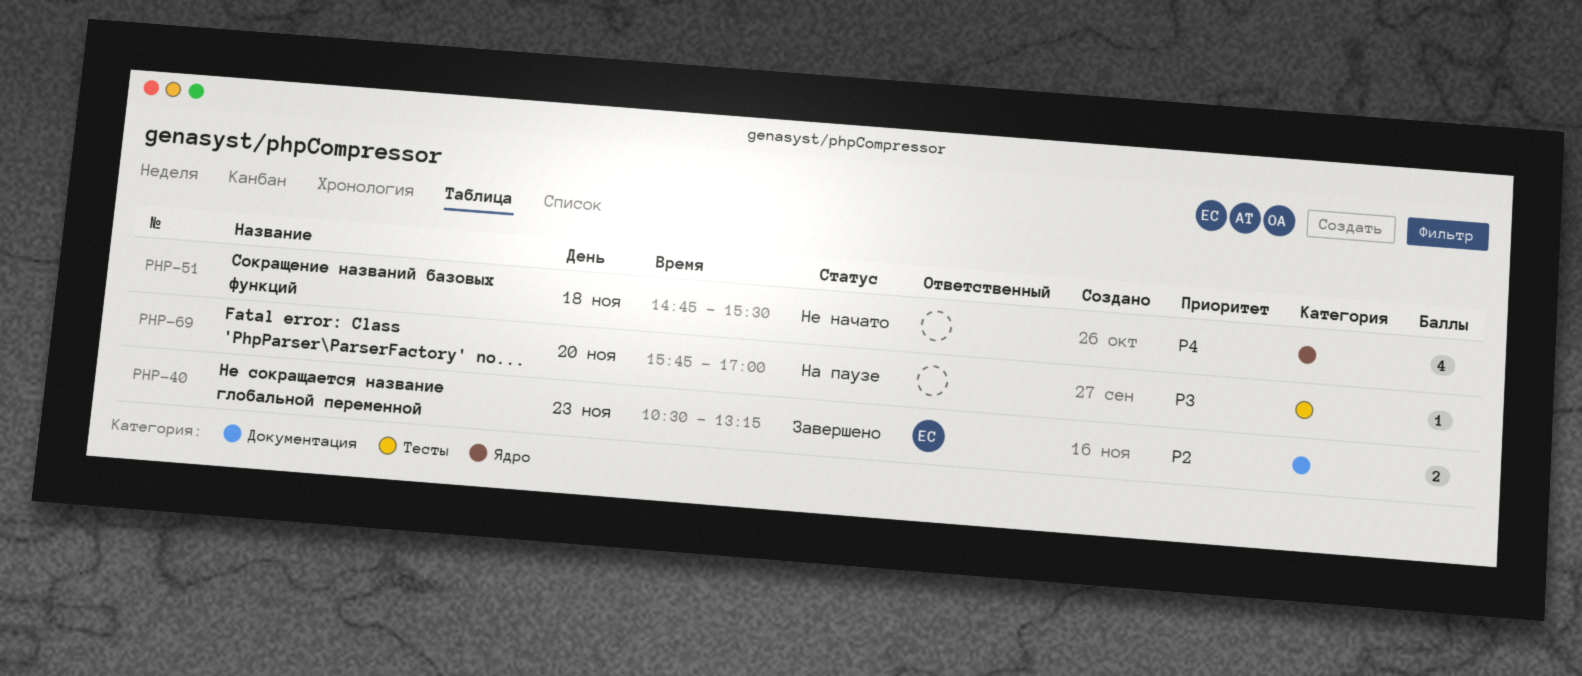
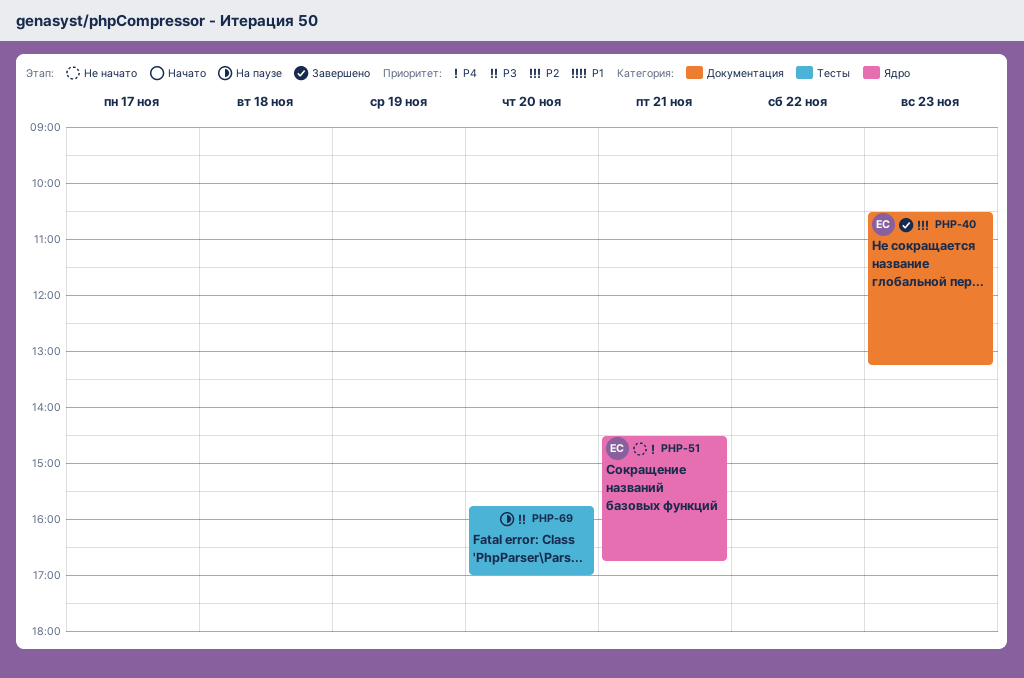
PHP-51, owner: none -> ЕС
PHP-51, day: Nov 18 -> Nov 21
PHP-51, begins: 14:45 -> 14:30
PHP-51, ends: 15:30 -> 16:45

